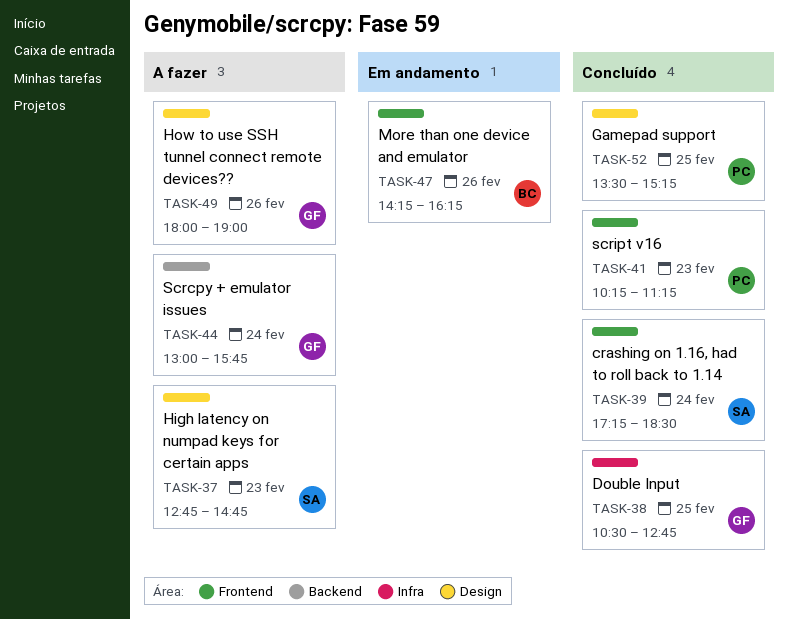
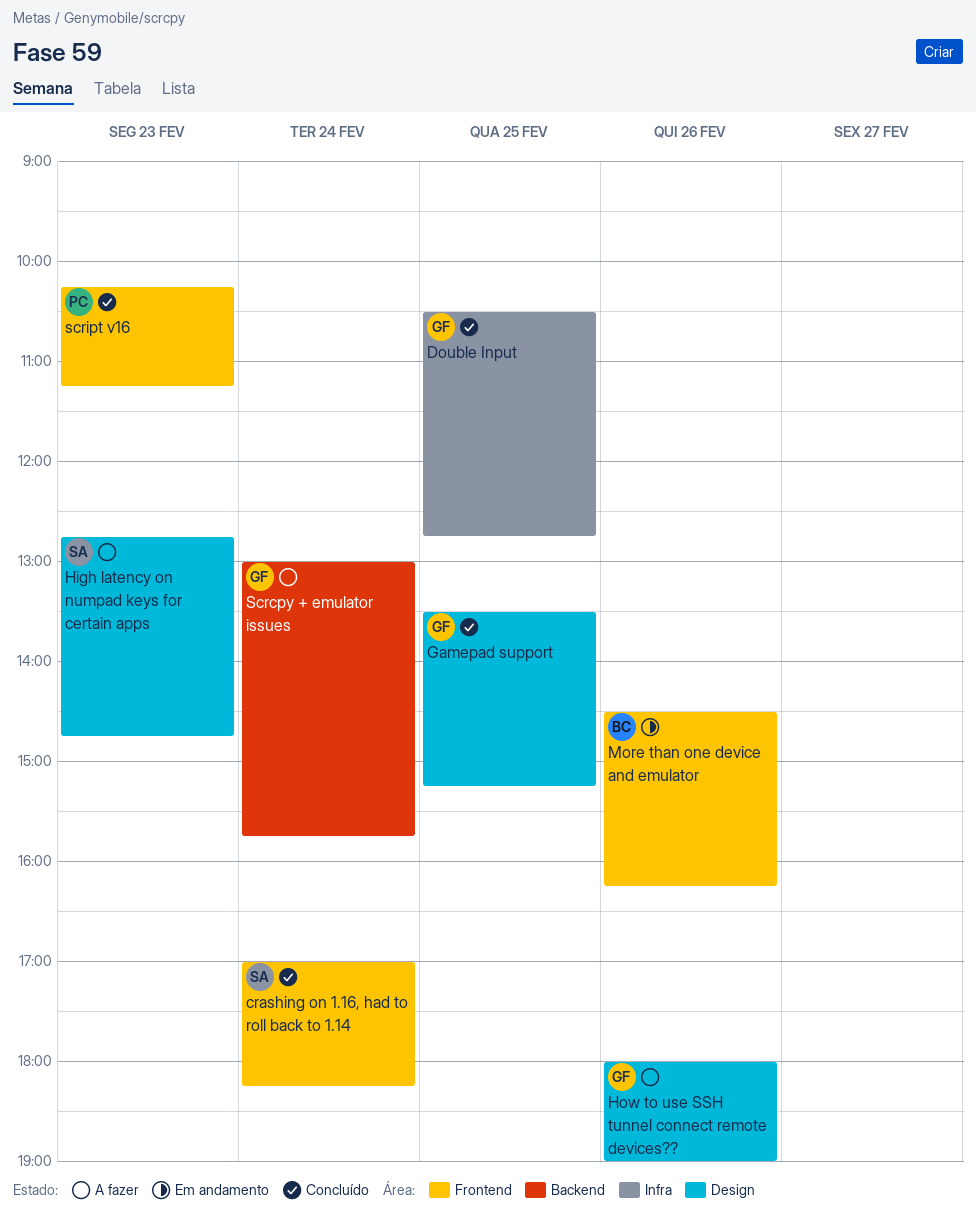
crashing on 1.16, had to roll back to 1.14, begins: 17:15 -> 17:00
crashing on 1.16, had to roll back to 1.14, ends: 18:30 -> 18:15
Gamepad support, owner: PC -> GF
More than one device and emulator, begins: 14:15 -> 14:30

